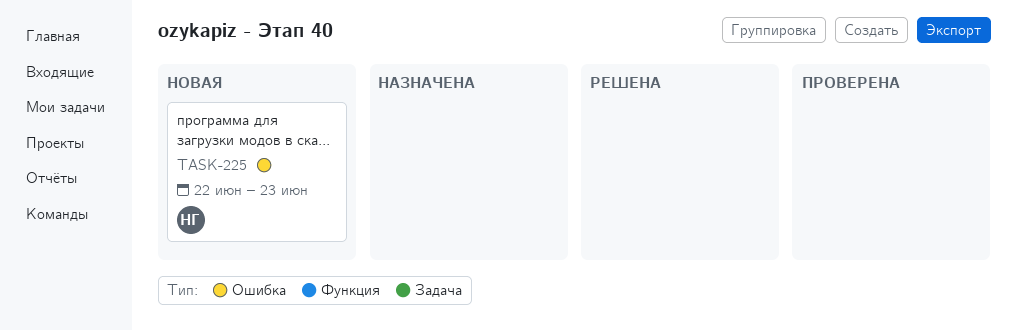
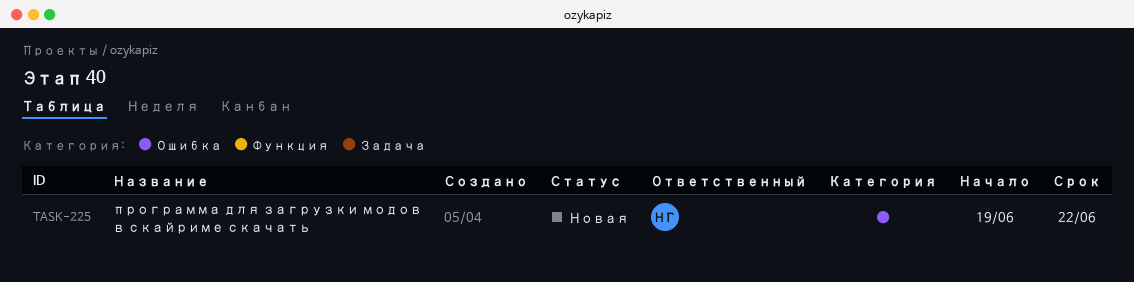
TASK-225, start: Jun 22 -> Jun 19
TASK-225, due: Jun 23 -> Jun 22

